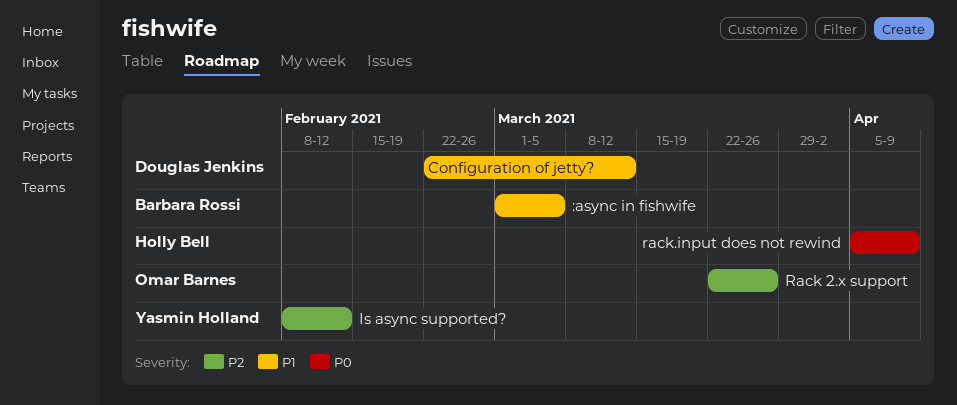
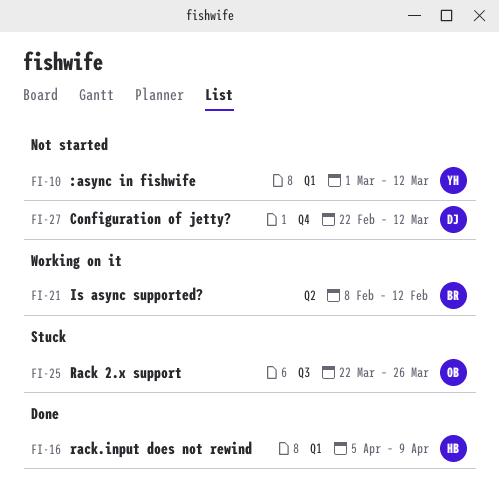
:async in fishwife, owner: Barbara Rossi -> Yasmin Holland
:async in fishwife, due: Mar 5 -> Mar 12
Is async supported?, owner: Yasmin Holland -> Barbara Rossi

